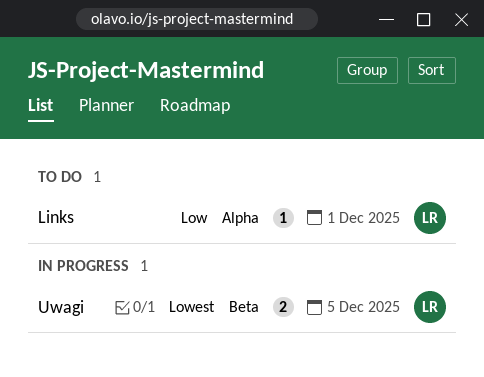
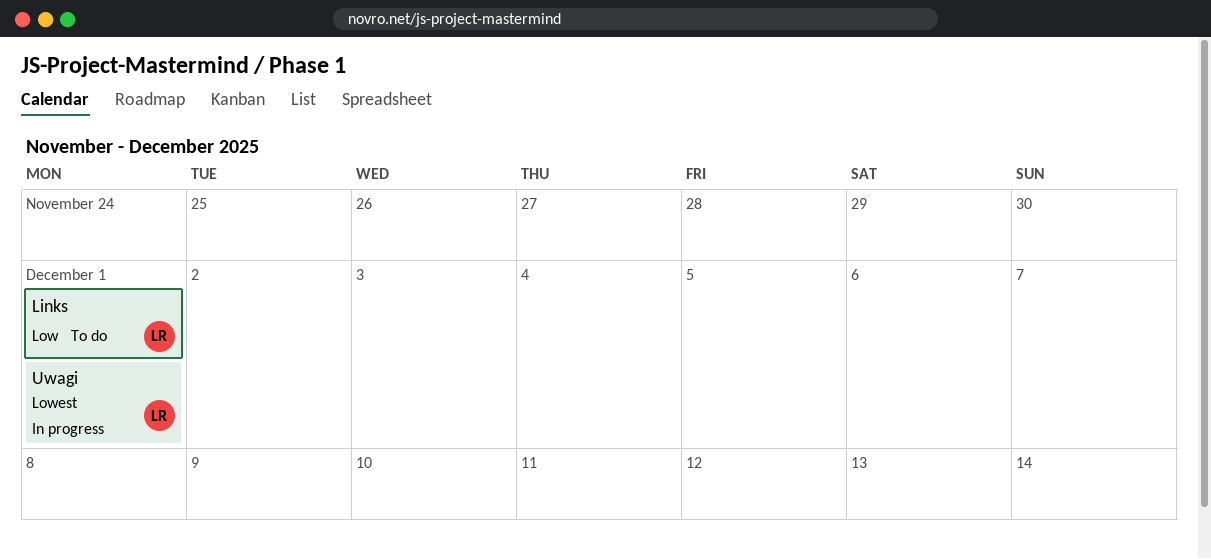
Uwagi, due: Dec 5 -> Dec 1

